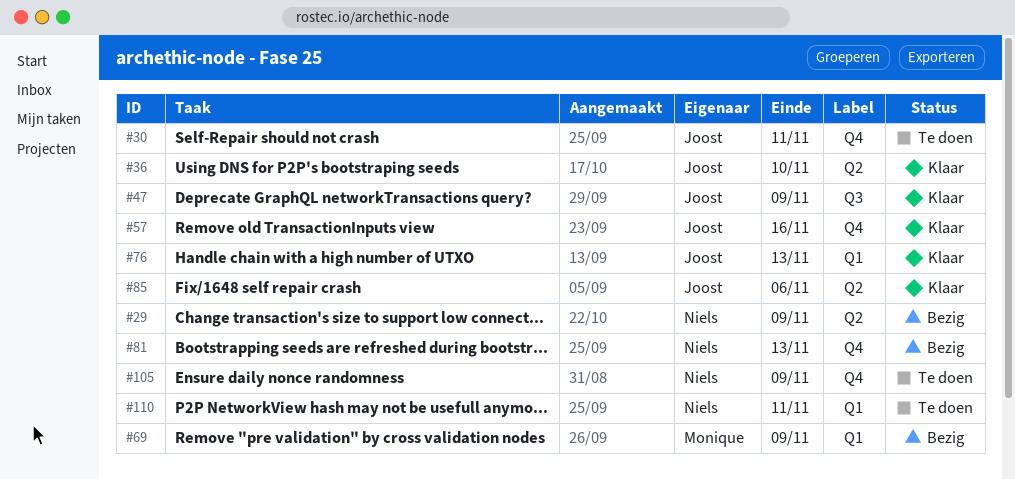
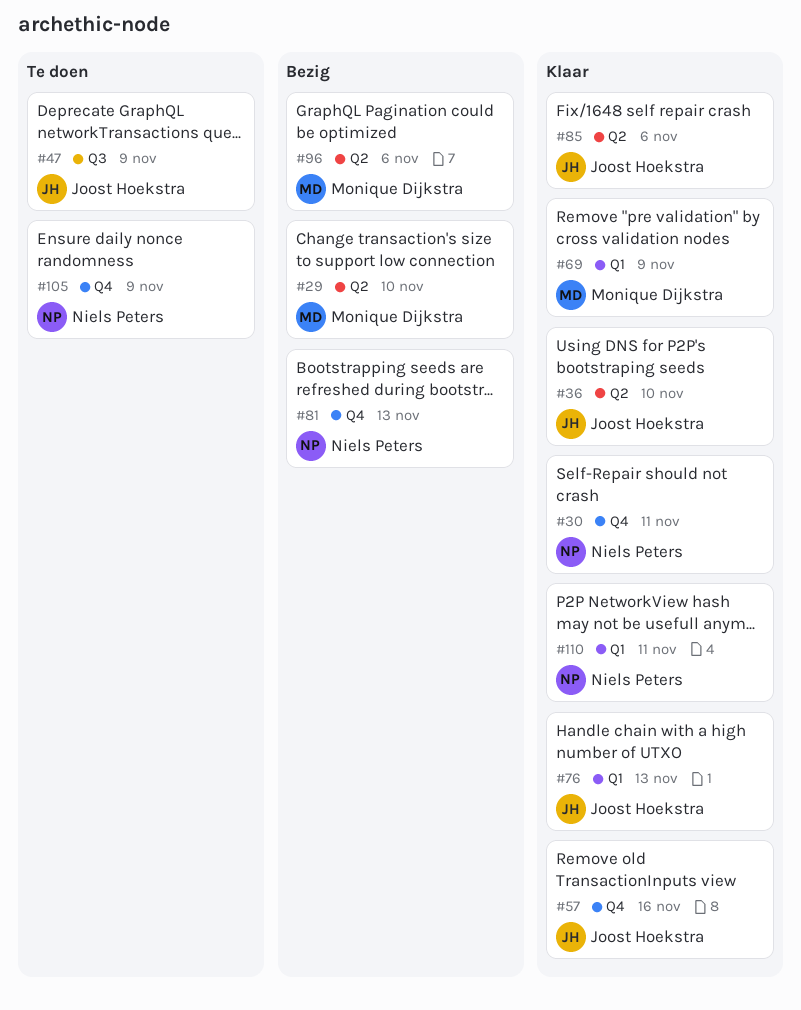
#29, owner: Niels Peters -> Monique Dijkstra
#29, due: Nov 9 -> Nov 10
#30, status: Te doen -> Klaar
#30, owner: Joost Hoekstra -> Niels Peters
#47, status: Klaar -> Te doen
#69, status: Bezig -> Klaar
#96: none -> present
#110, status: Te doen -> Klaar

